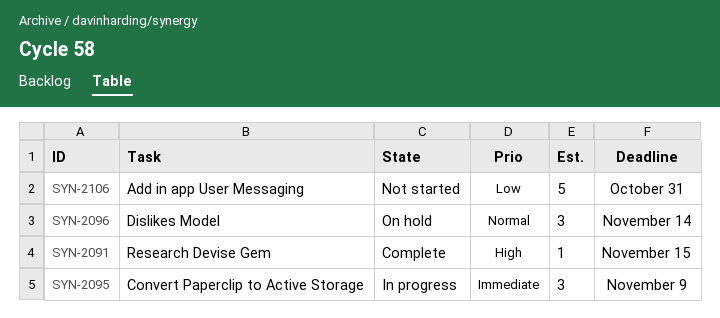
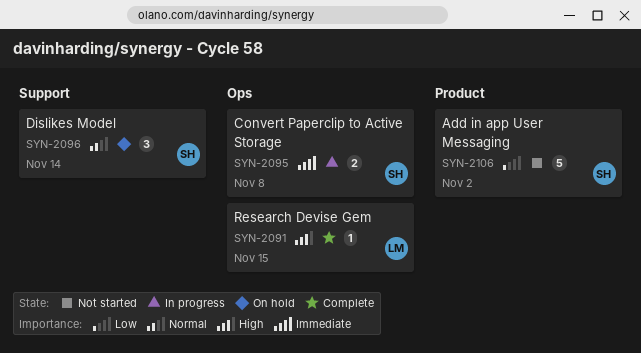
SYN-2095, estimate: 3 -> 2
SYN-2095, due: Nov 9 -> Nov 8
SYN-2106, due: Oct 31 -> Nov 2

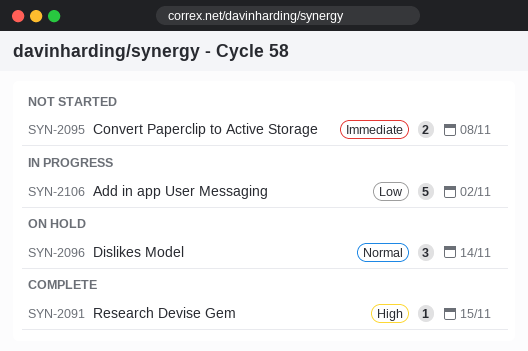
SYN-2095, status: In progress -> Not started
SYN-2106, status: Not started -> In progress

